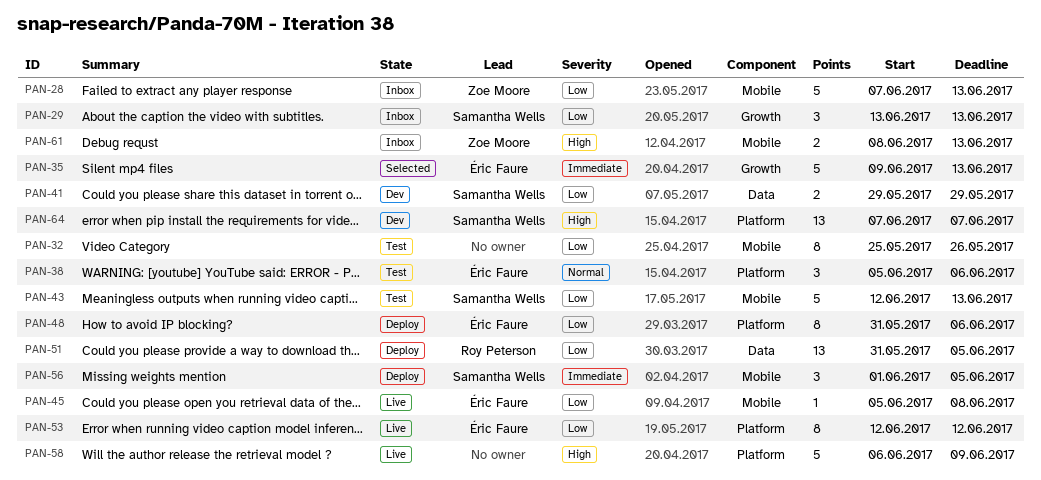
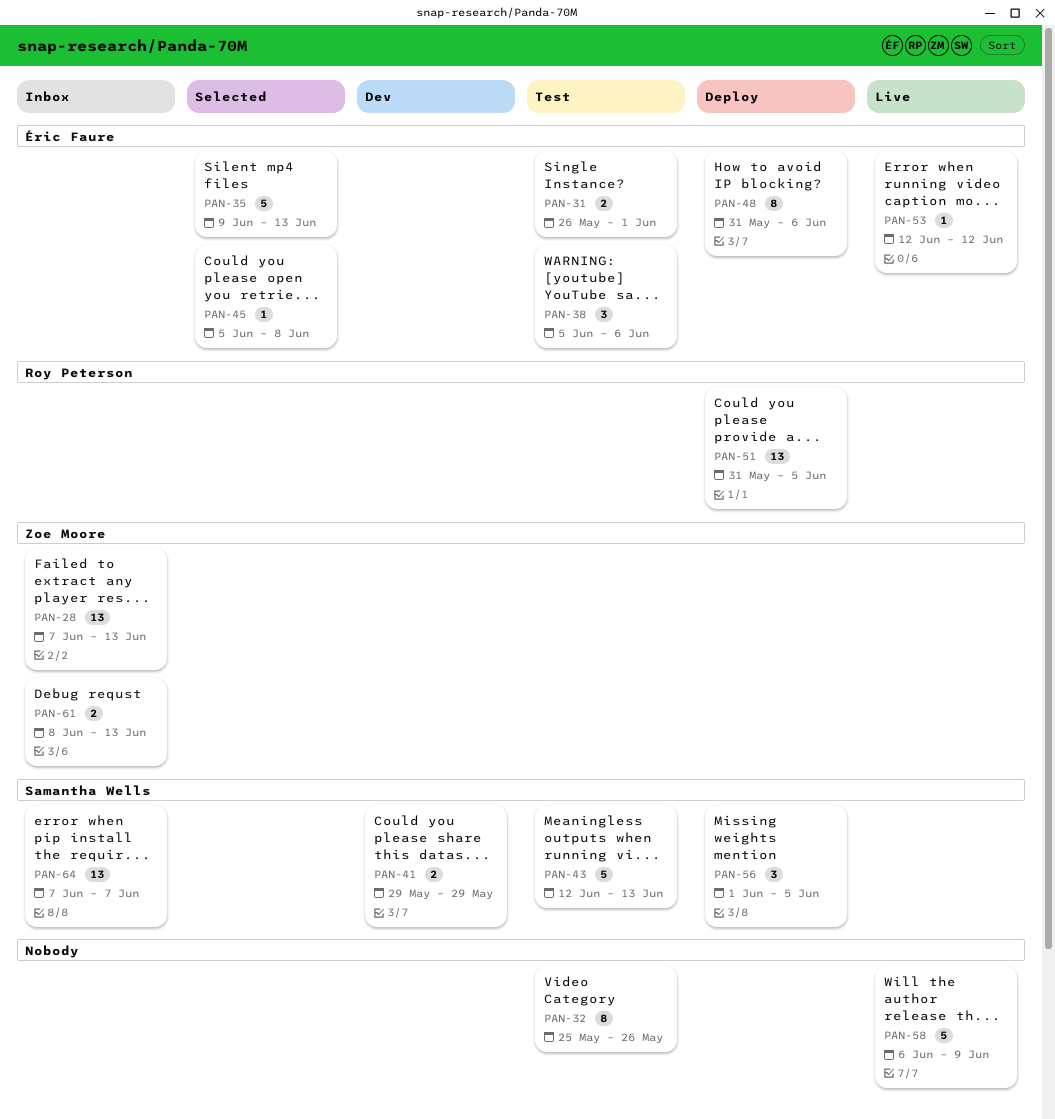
PAN-28, estimate: 5 -> 13
PAN-29: present -> none
PAN-31: none -> present
PAN-45, status: Live -> Selected
PAN-53, estimate: 8 -> 1
PAN-64, status: Dev -> Inbox

